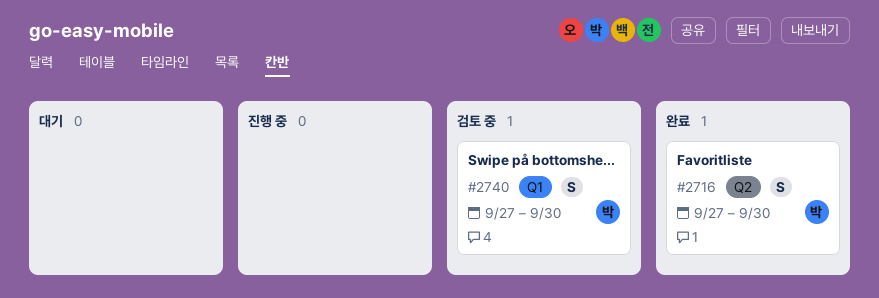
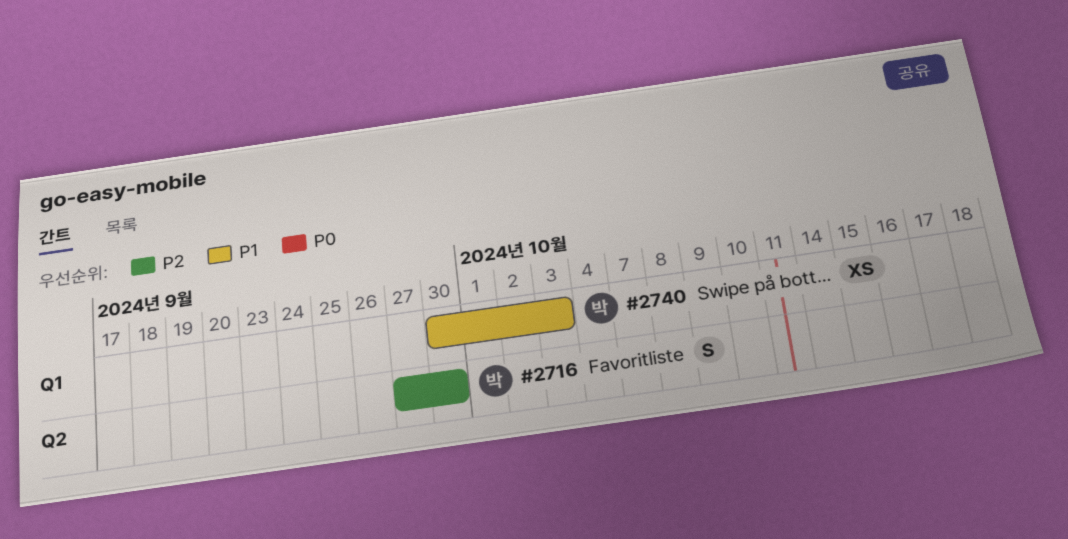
#2740, estimate: S -> XS
#2740, start: Sep 27 -> Sep 30
#2740, due: Sep 30 -> Oct 3

